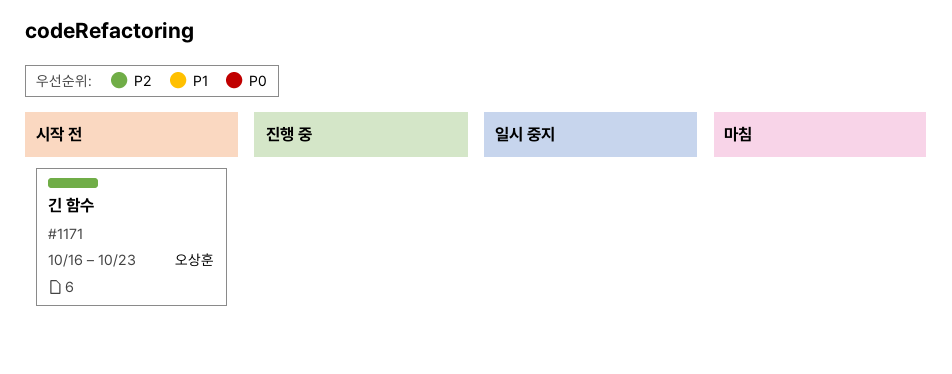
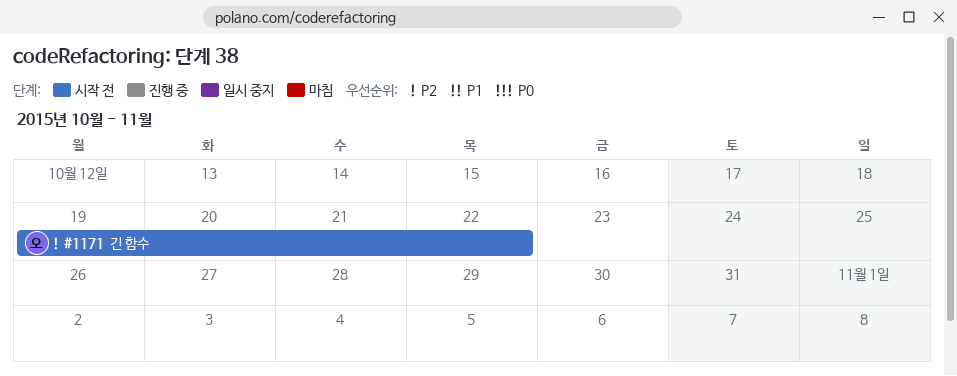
#1171, start: Oct 16 -> Oct 19
#1171, due: Oct 23 -> Oct 22

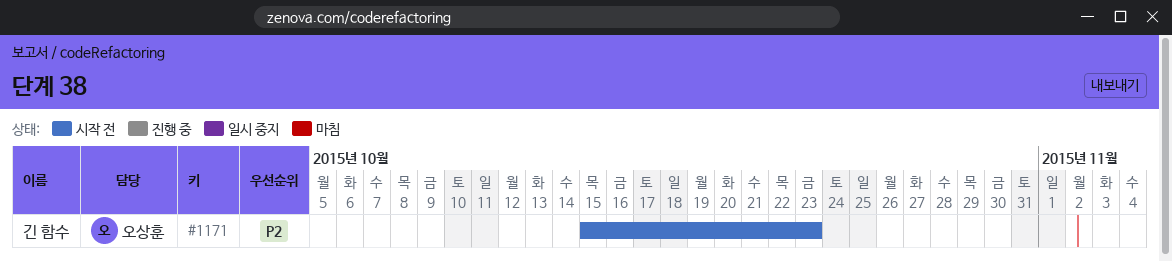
#1171, start: Oct 19 -> Oct 15
#1171, due: Oct 22 -> Oct 23

